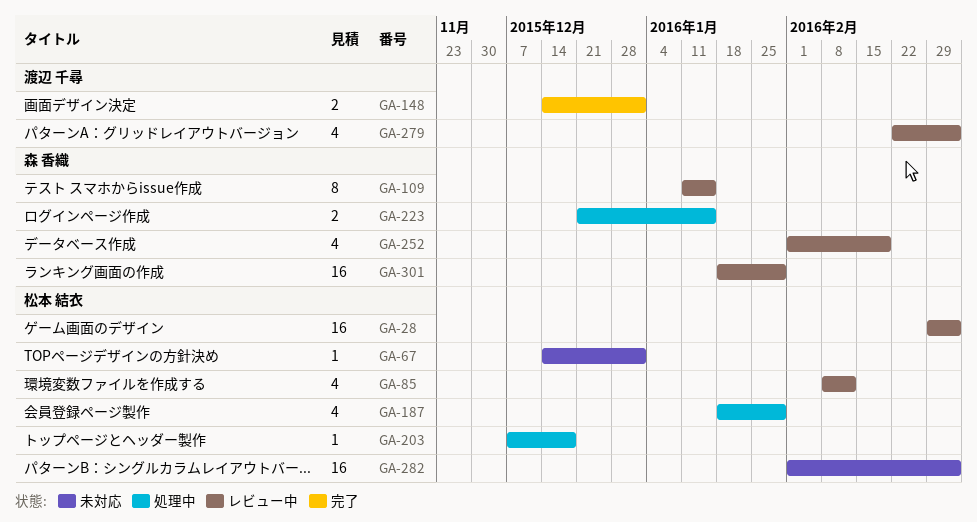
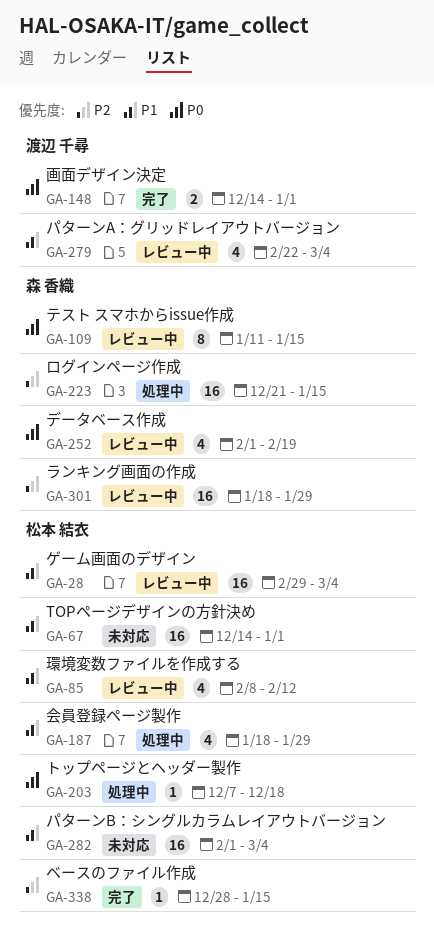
GA-67, estimate: 1 -> 16
GA-223, estimate: 2 -> 16
GA-338: none -> present

